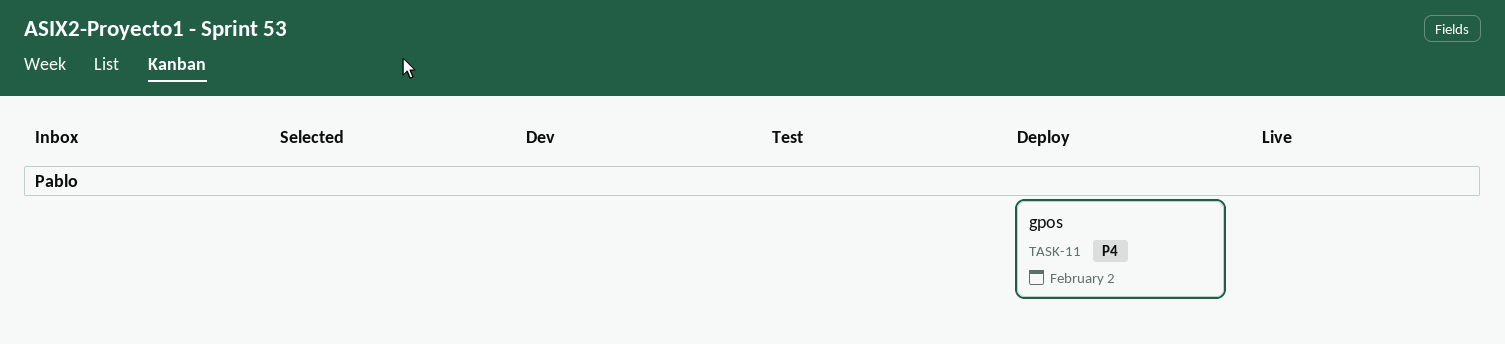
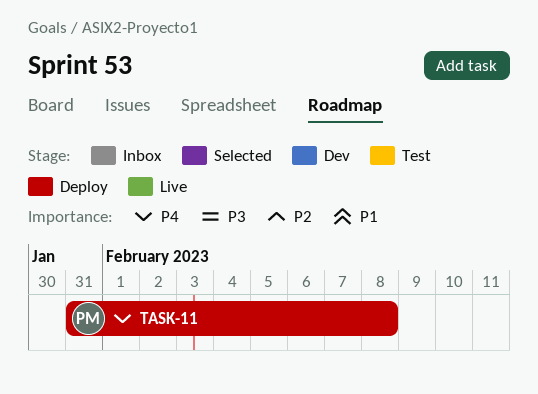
TASK-11, due: Feb 2 -> Feb 8

